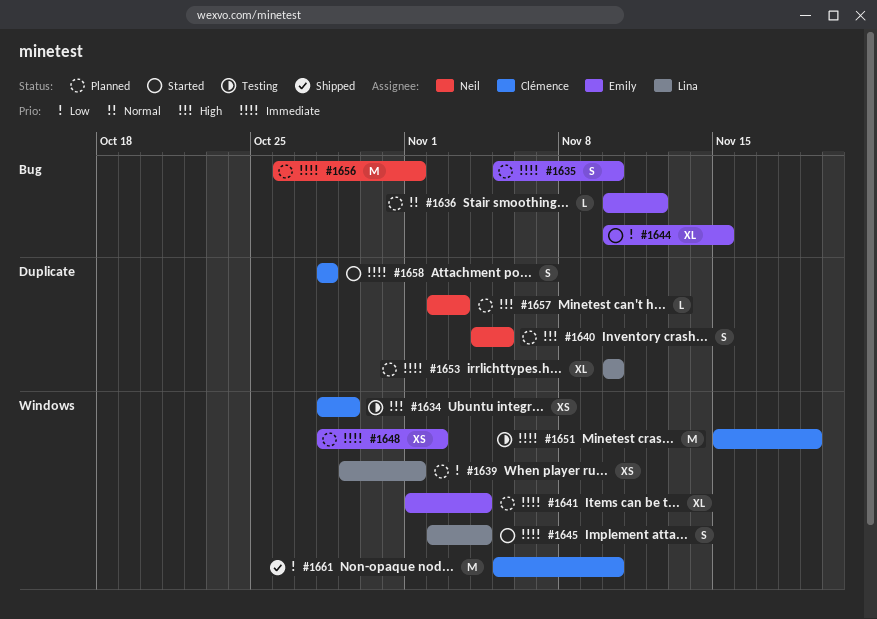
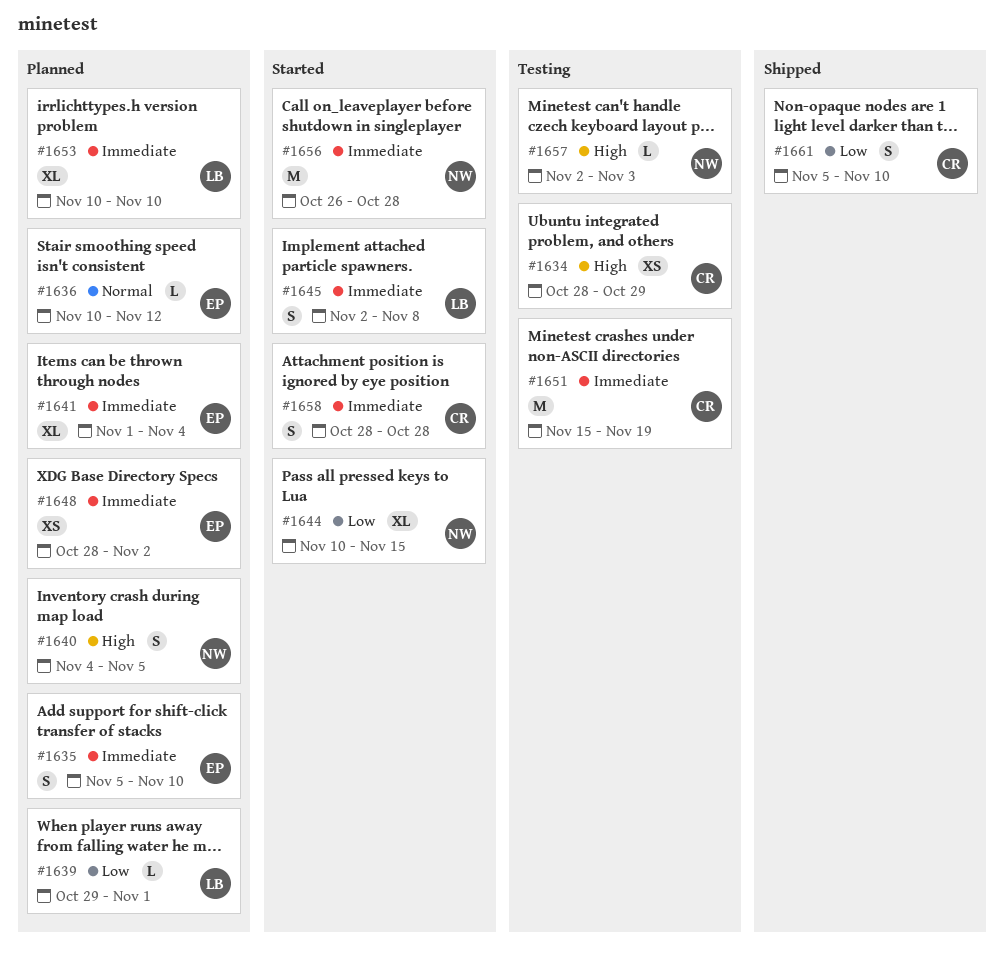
#1639, estimate: XS -> L
#1644, owner: Emily -> Neil
#1645, due: Nov 4 -> Nov 8
#1656, status: Planned -> Started
#1656, due: Nov 1 -> Oct 28
#1657, status: Planned -> Testing
#1661, estimate: M -> S

